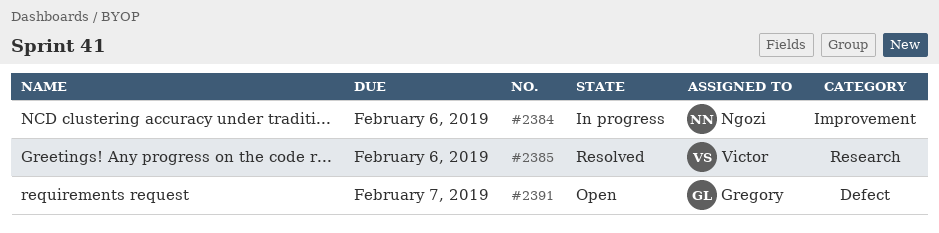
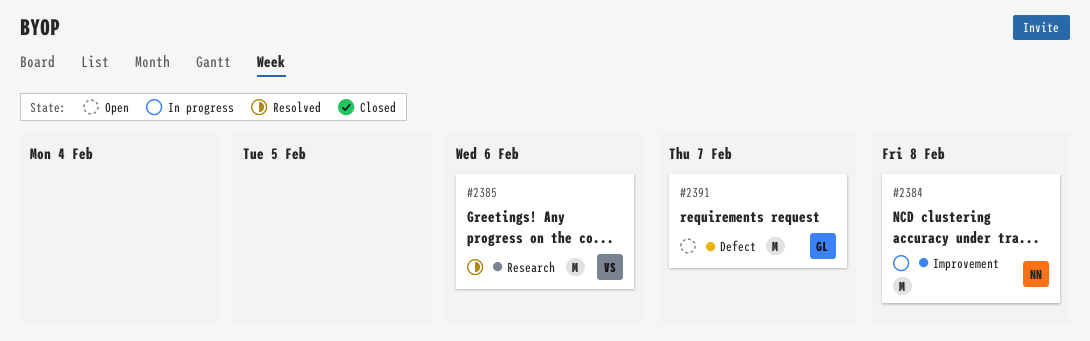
#2384, due: Feb 6 -> Feb 8

